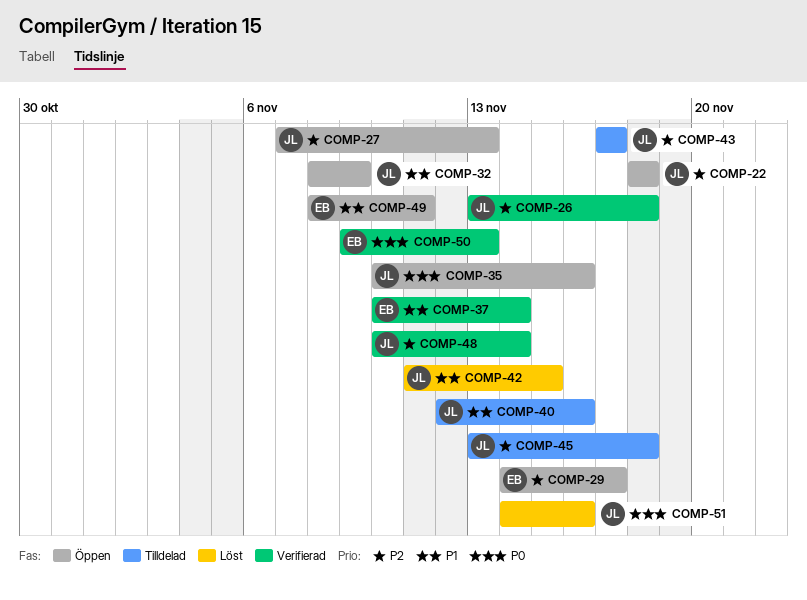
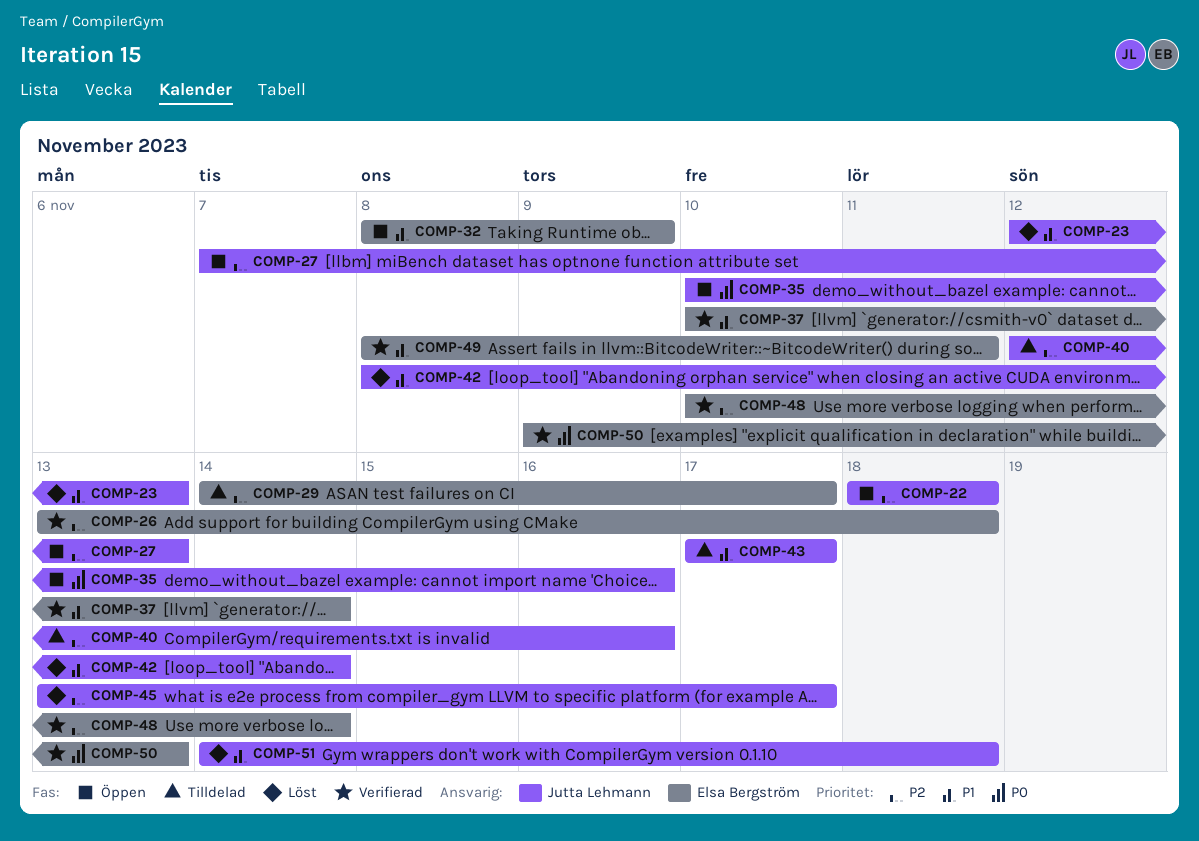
COMP-23: none -> present
COMP-26, owner: Jutta Lehmann -> Elsa Bergström
COMP-29, status: Öppen -> Tilldelad
COMP-32, owner: Jutta Lehmann -> Elsa Bergström
COMP-40, priority: P1 -> P2
COMP-42, start: Nov 11 -> Nov 8
COMP-42, due: Nov 15 -> Nov 14
COMP-43, priority: P2 -> P1
COMP-45, status: Tilldelad -> Löst
COMP-45, due: Nov 18 -> Nov 17
COMP-48, owner: Jutta Lehmann -> Elsa Bergström
COMP-49, status: Öppen -> Verifierad
COMP-51, priority: P0 -> P1
COMP-51, due: Nov 16 -> Nov 18

